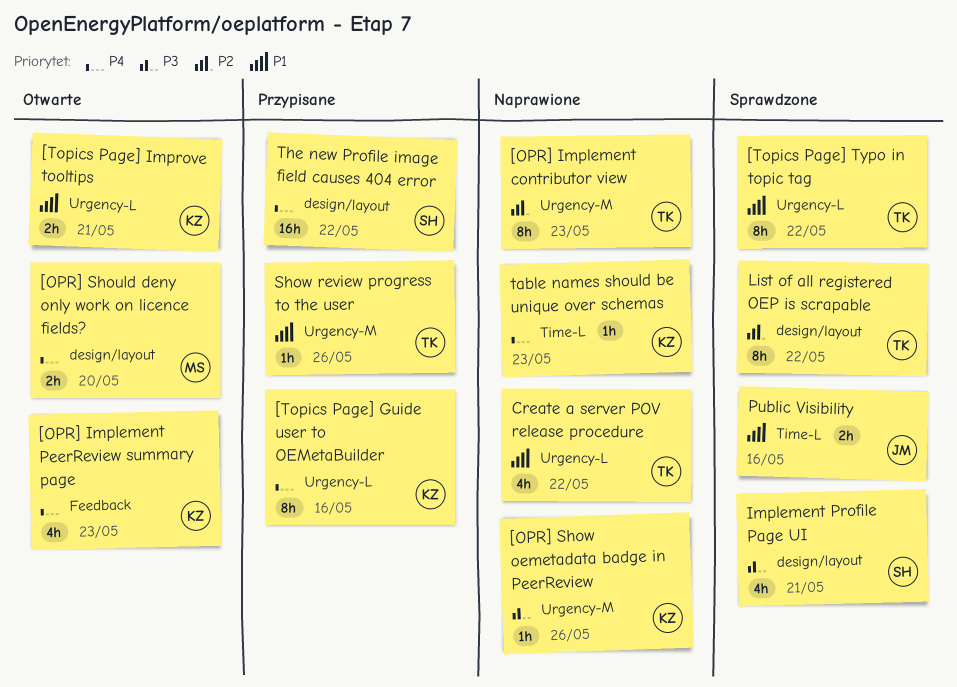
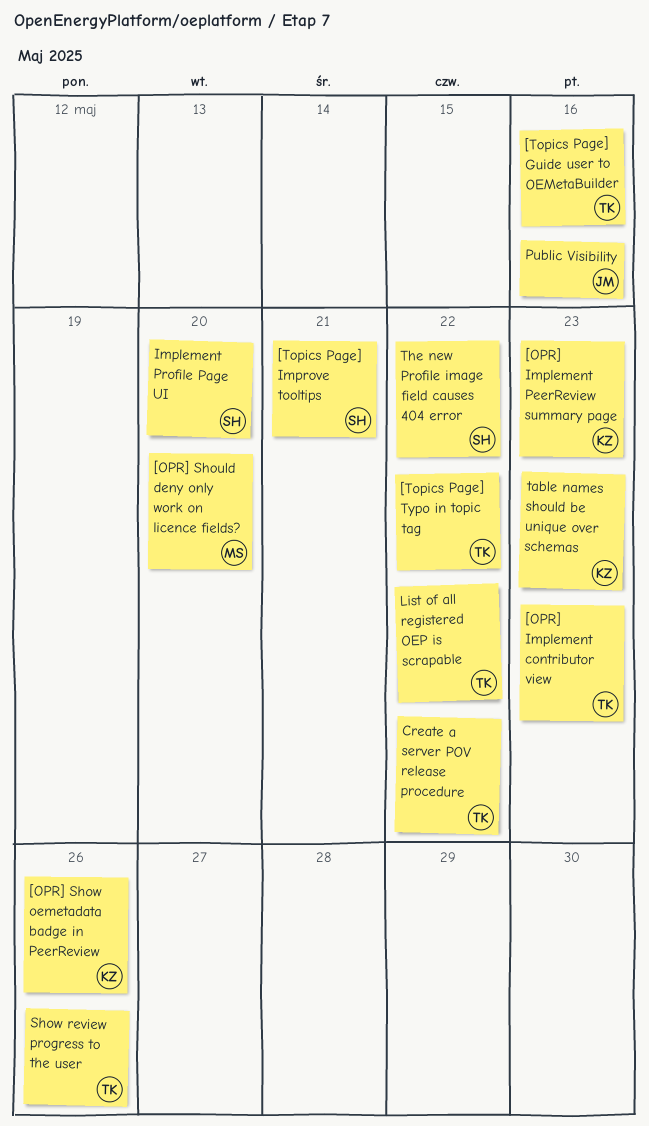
[Topics Page] Guide user to OEMetaBuilder, owner: KZ -> TK
[Topics Page] Improve tooltips, owner: KZ -> SH
Implement Profile Page UI, due: May 21 -> May 20

